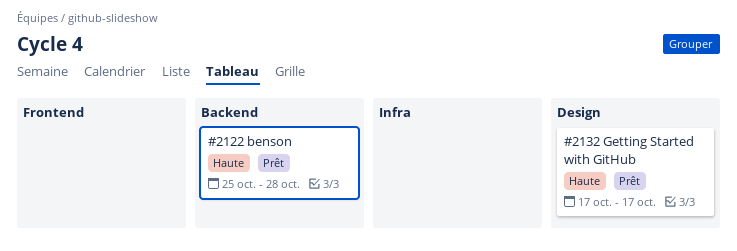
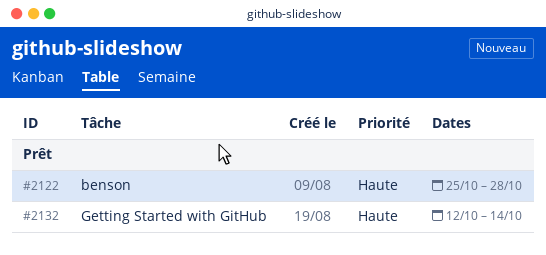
#2132, start: Oct 17 -> Oct 12
#2132, due: Oct 17 -> Oct 14

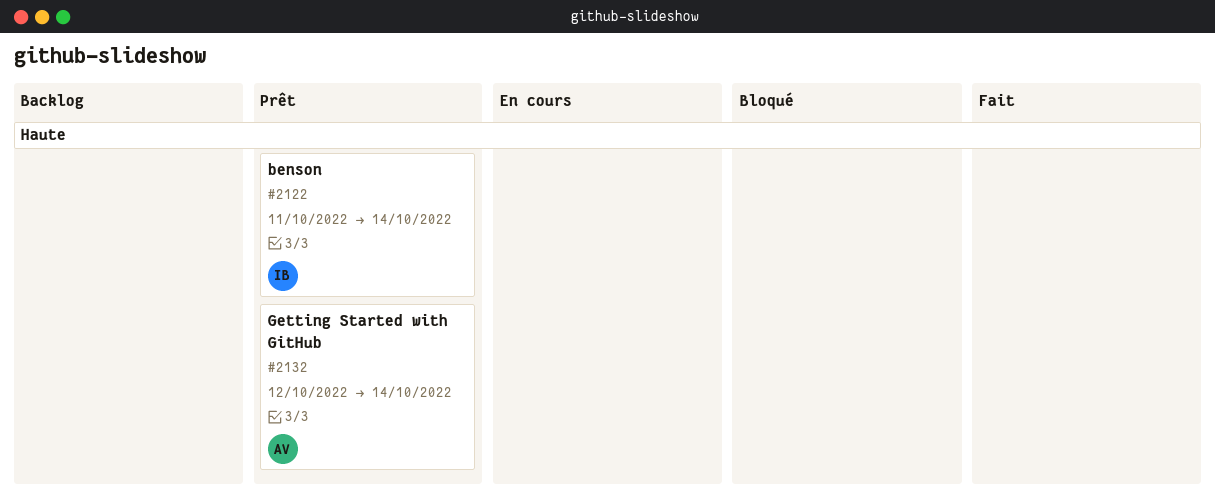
#2122, start: Oct 25 -> Oct 11
#2122, due: Oct 28 -> Oct 14

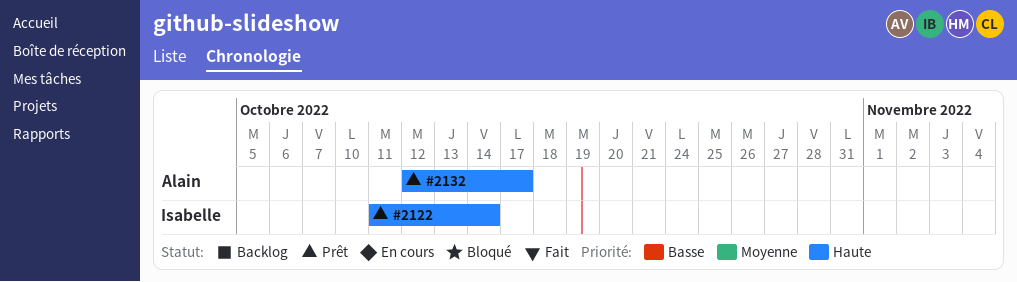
#2132, due: Oct 14 -> Oct 17

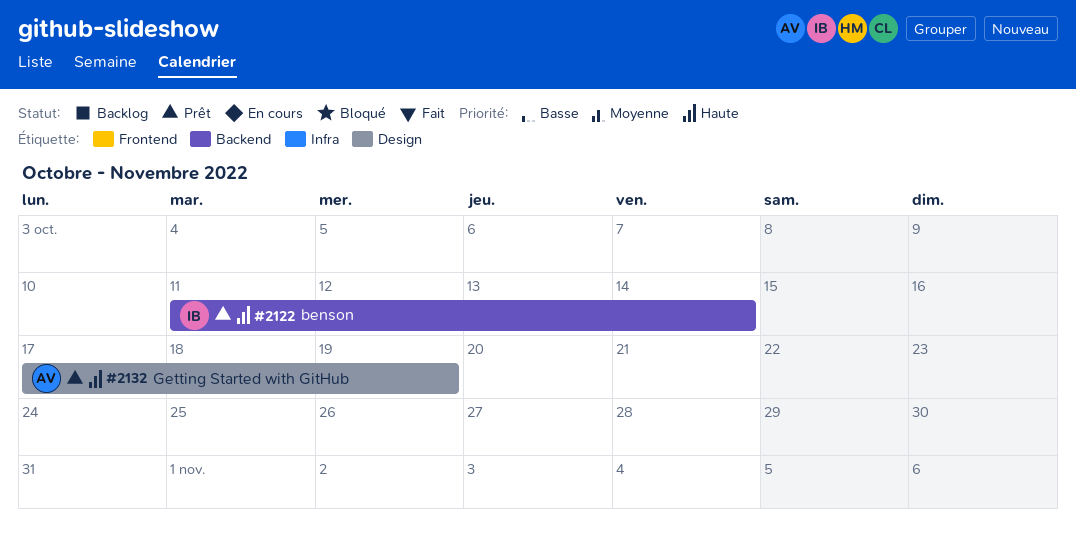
#2132, start: Oct 12 -> Oct 17
#2132, due: Oct 17 -> Oct 19

